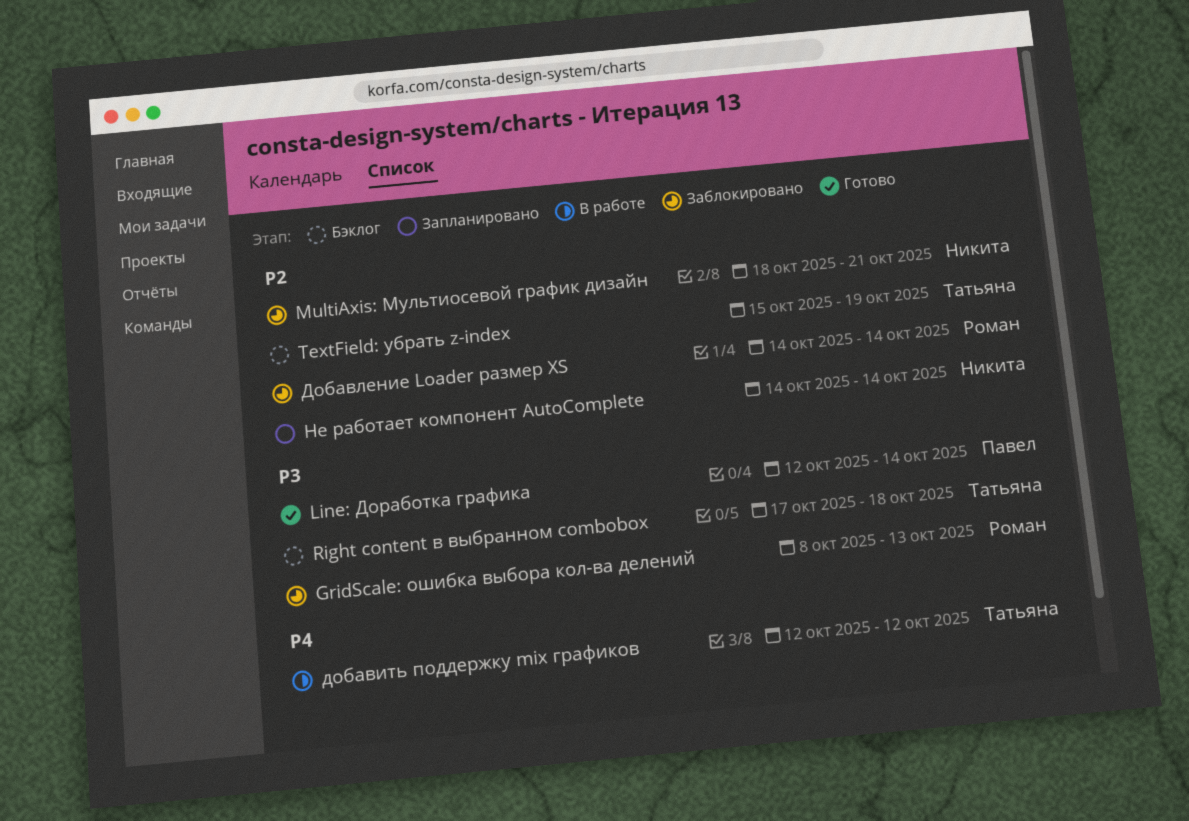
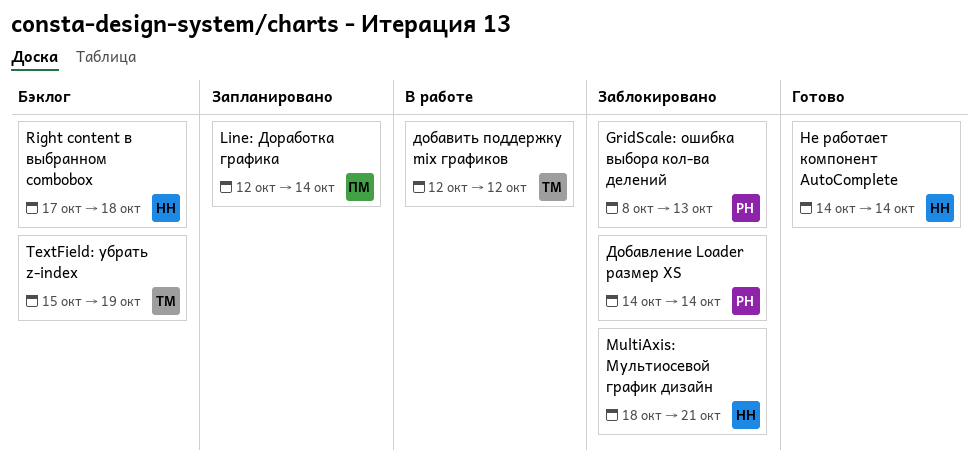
Line: Доработка графика, status: Готово -> Запланировано
Right content в выбранном combobox, owner: Татьяна -> Никита
Не работает компонент AutoComplete, status: Запланировано -> Готово

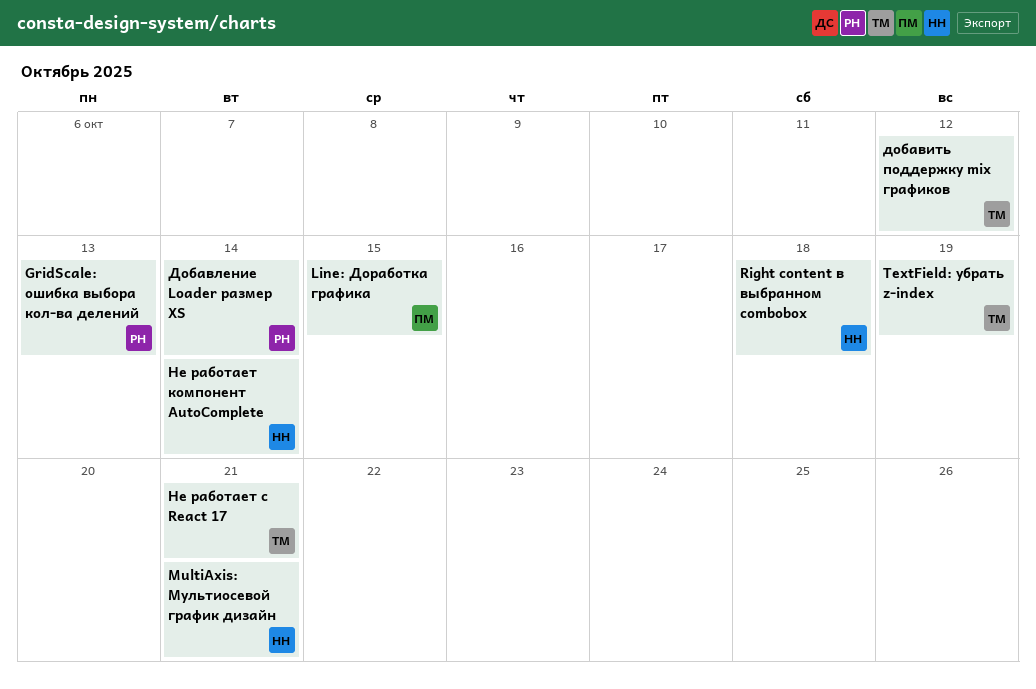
Line: Доработка графика, due: Oct 14 -> Oct 15
Не работает с React 17: none -> present

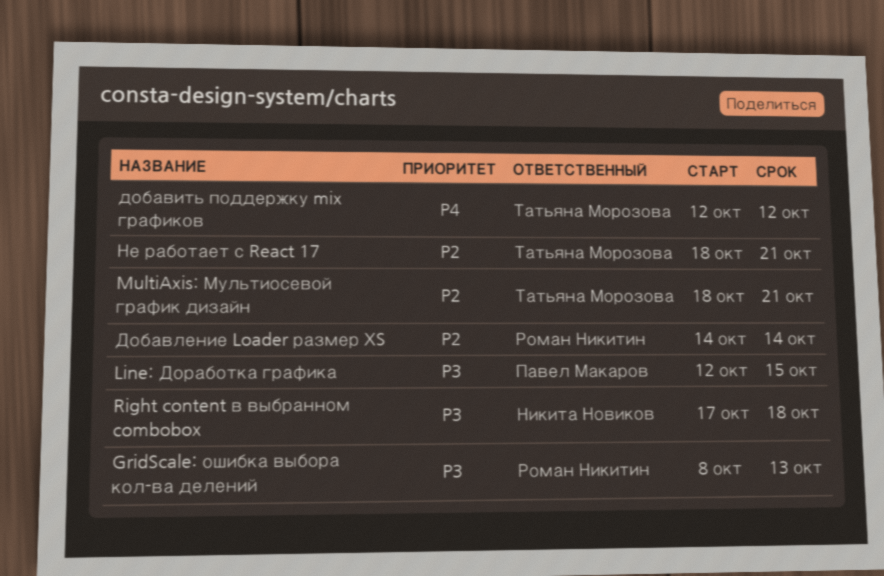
MultiAxis: Мультиосевой график дизайн, owner: Никита Новиков -> Татьяна Морозова
TextField: убрать z-index: present -> none
Не работает компонент AutoComplete: present -> none

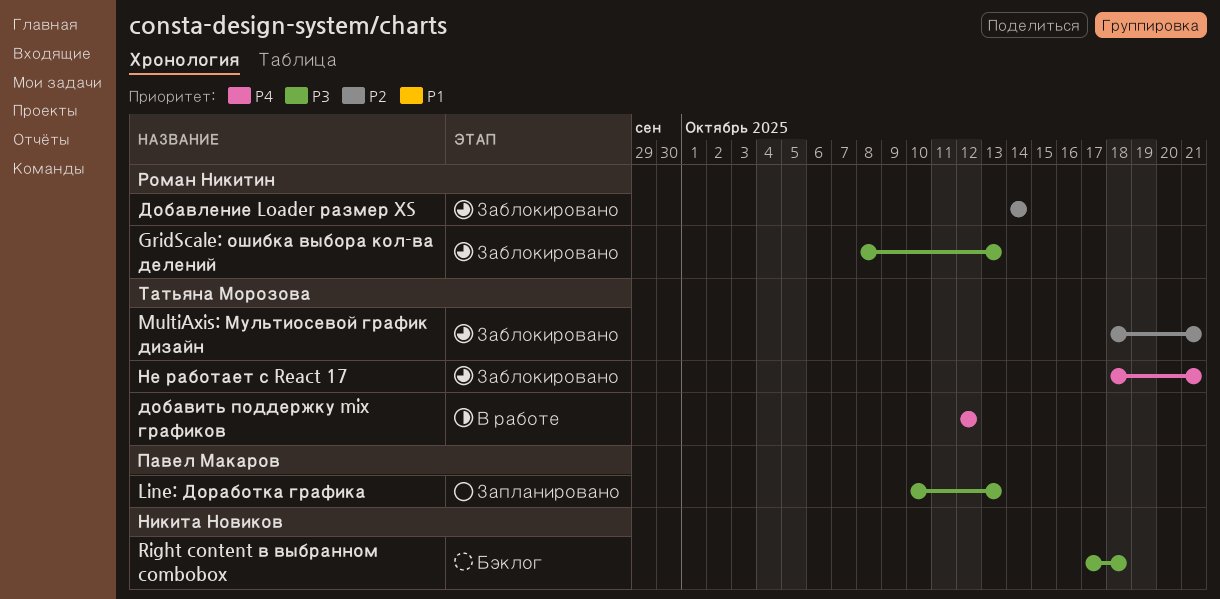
Line: Доработка графика, start: Oct 12 -> Oct 10
Line: Доработка графика, due: Oct 15 -> Oct 13
Не работает с React 17, priority: P2 -> P4

